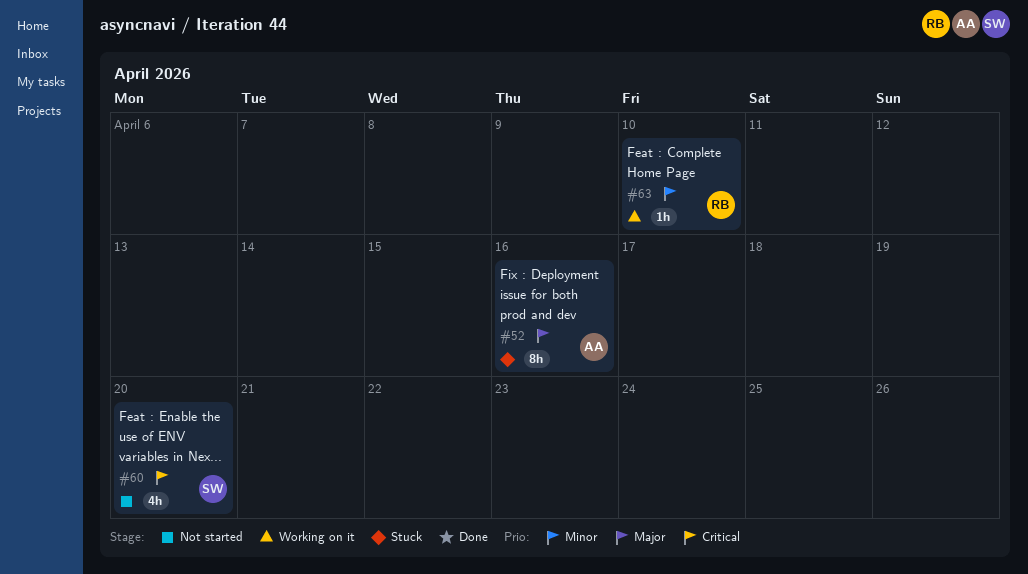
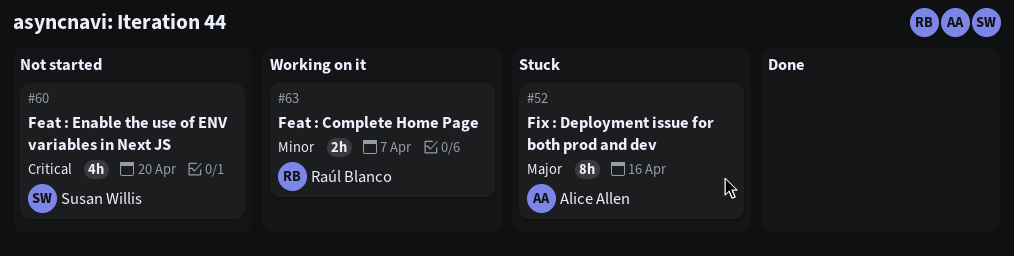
#63, estimate: 1h -> 2h
#63, due: Apr 10 -> Apr 7

